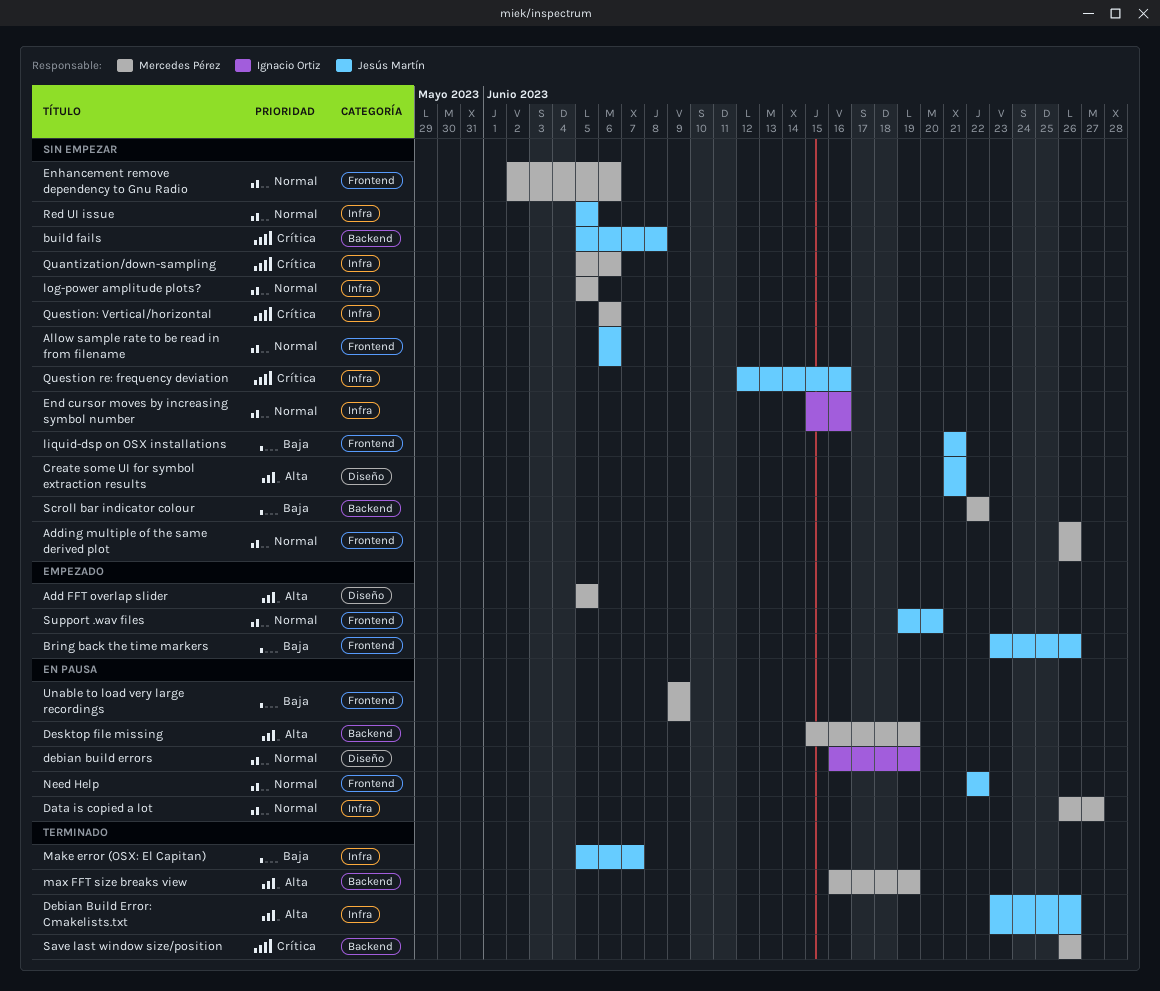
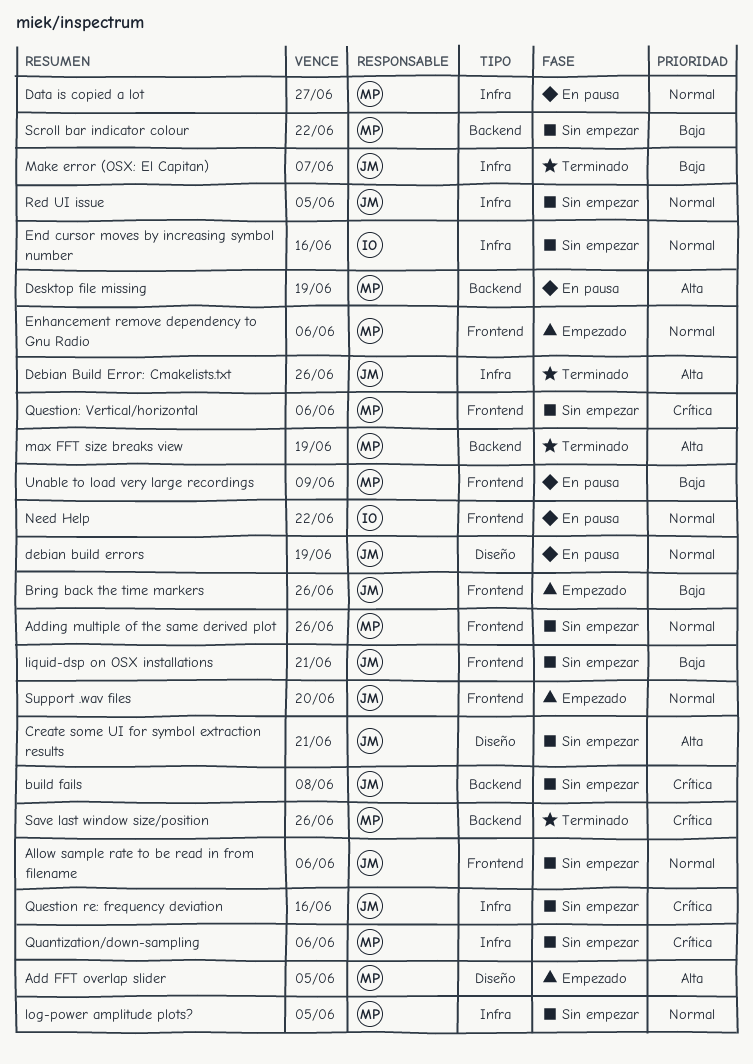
debian build errors, owner: Ignacio Ortiz -> Jesús Martín
Enhancement remove dependency to Gnu Radio, status: Sin empezar -> Empezado
Need Help, owner: Jesús Martín -> Ignacio Ortiz
Question: Vertical/horizontal, label: Infra -> Frontend

